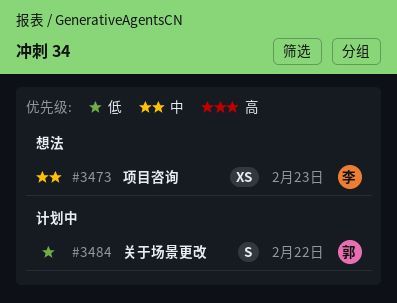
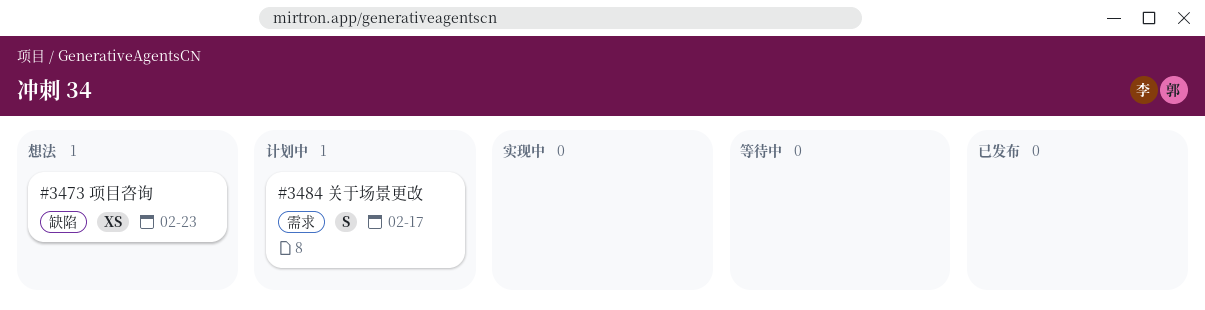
#3484, due: Feb 22 -> Feb 17

